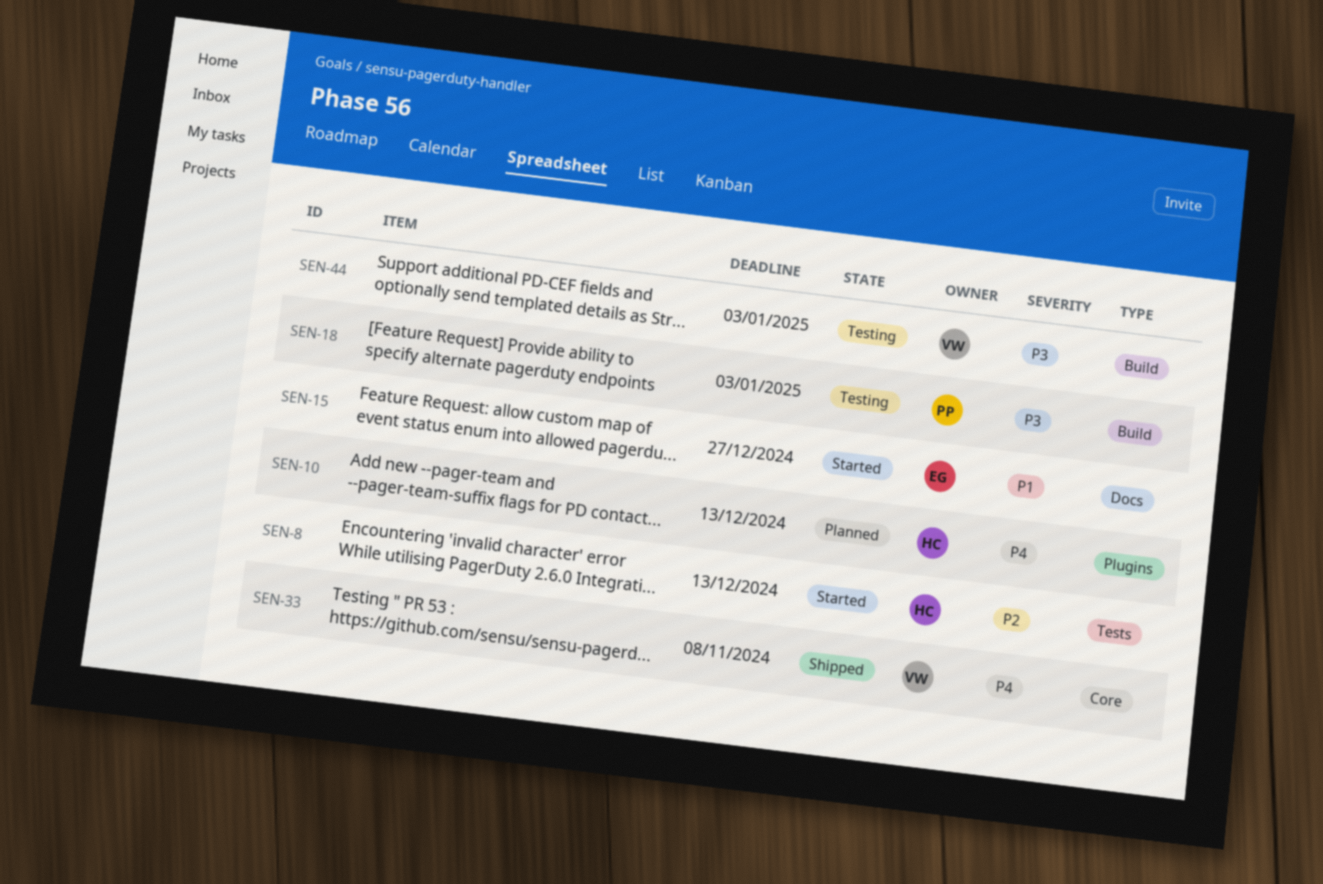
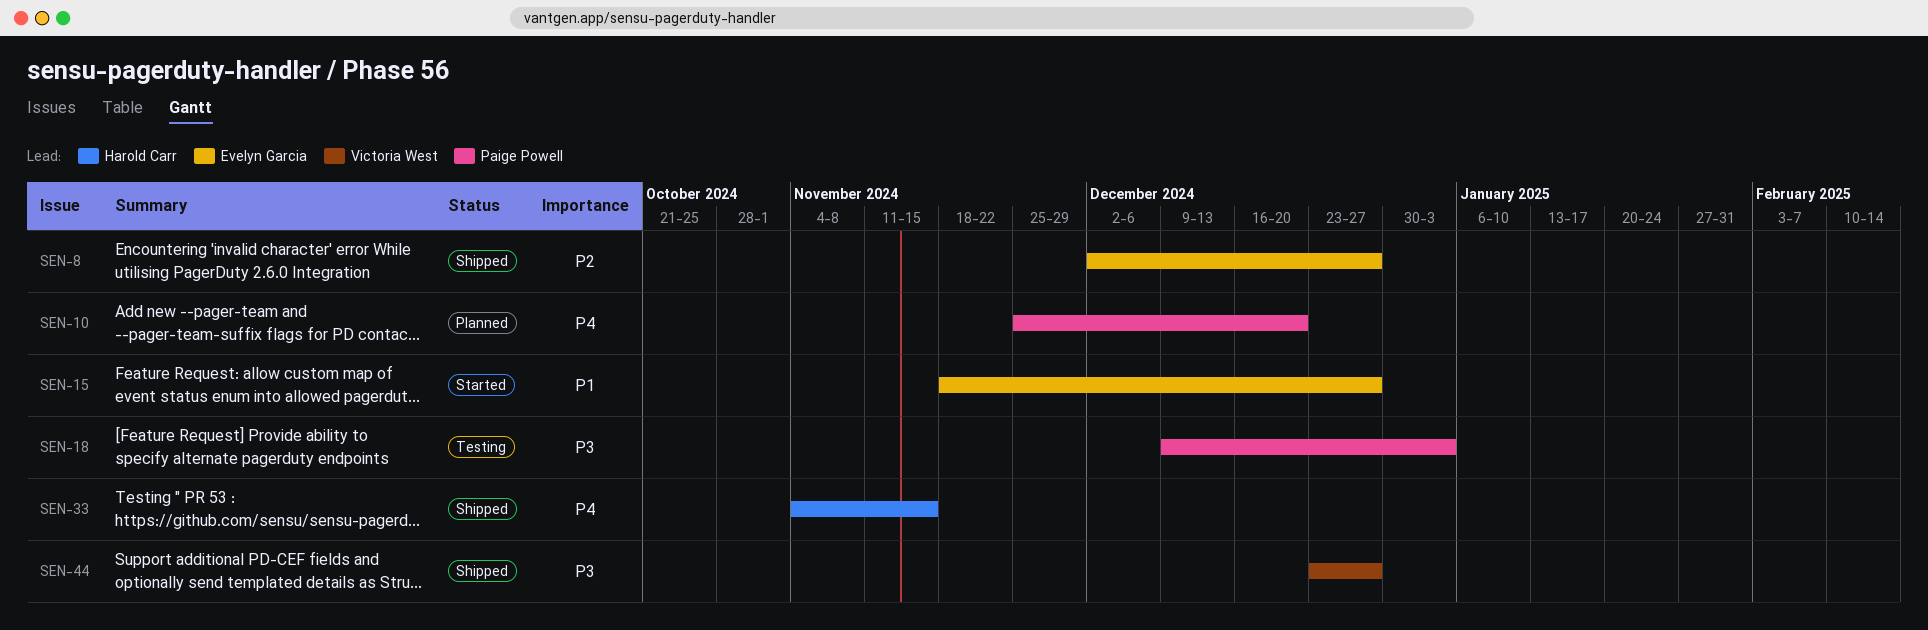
SEN-8, status: Started -> Shipped
SEN-8, owner: Harold Carr -> Evelyn Garcia
SEN-8, due: Dec 13 -> Dec 27
SEN-10, owner: Harold Carr -> Paige Powell
SEN-10, due: Dec 13 -> Dec 20
SEN-33, owner: Victoria West -> Harold Carr
SEN-33, due: Nov 8 -> Nov 15
SEN-44, status: Testing -> Shipped
SEN-44, due: Jan 3 -> Dec 27

